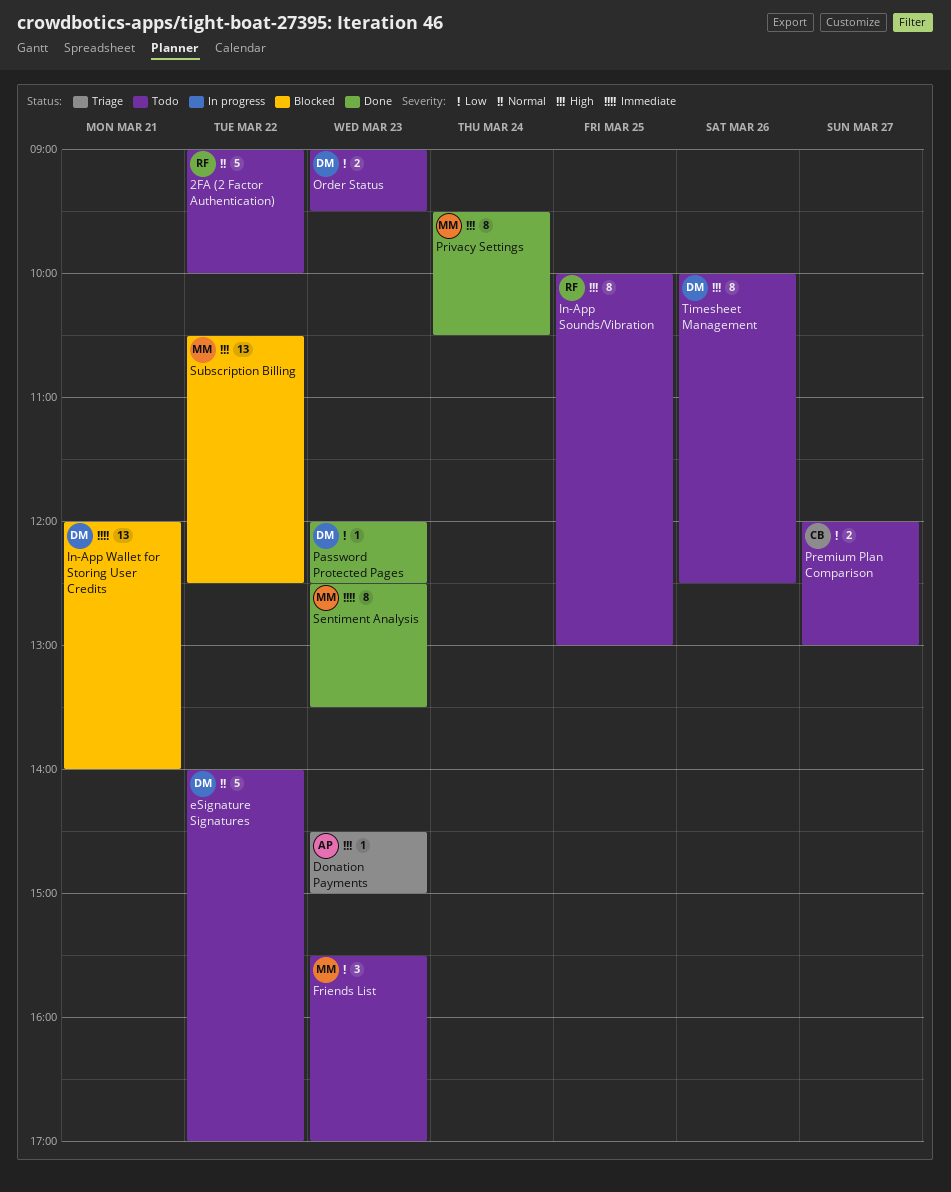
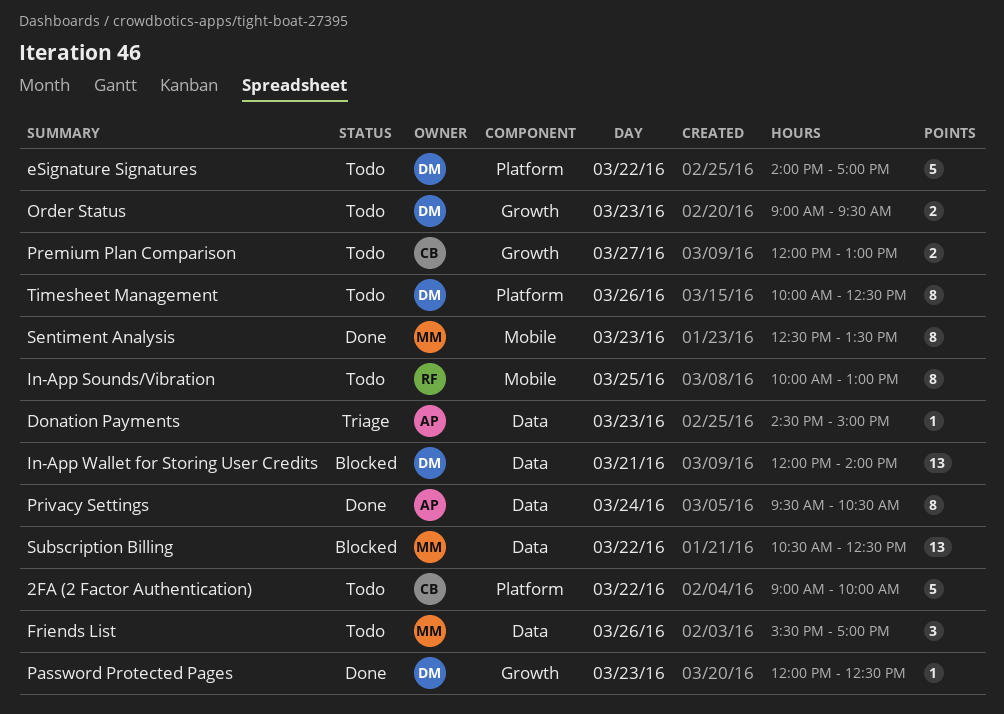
2FA (2 Factor Authentication), owner: RF -> CB
Friends List, day: Mar 23 -> Mar 26
Privacy Settings, owner: MM -> AP

